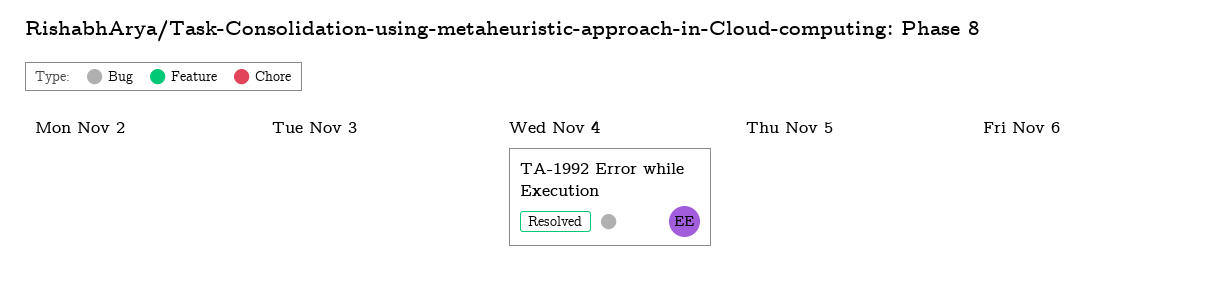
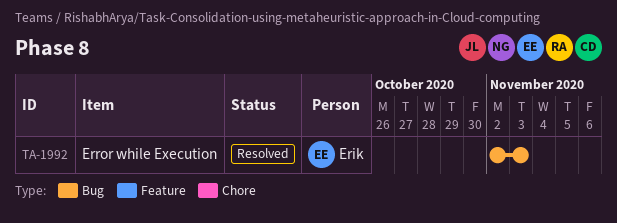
TA-1992, due: Nov 4 -> Nov 3

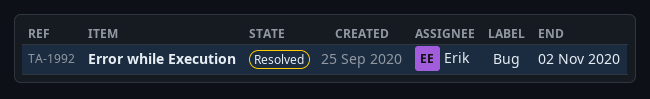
TA-1992, due: Nov 3 -> Nov 2

